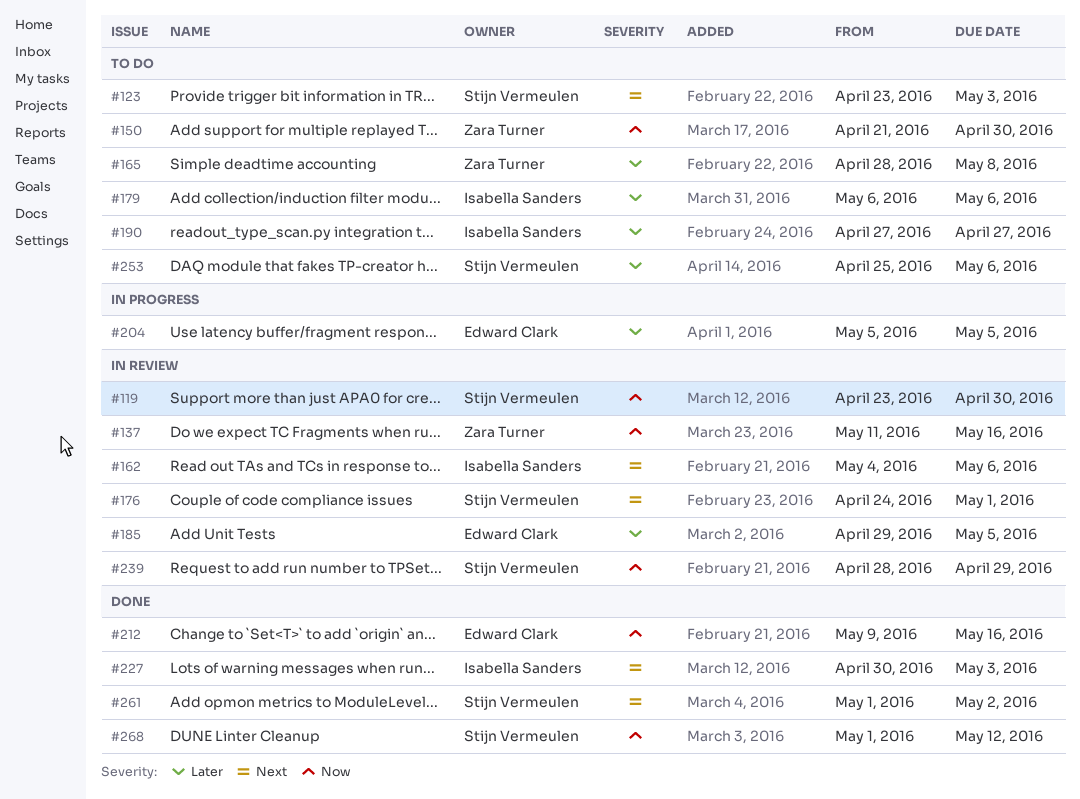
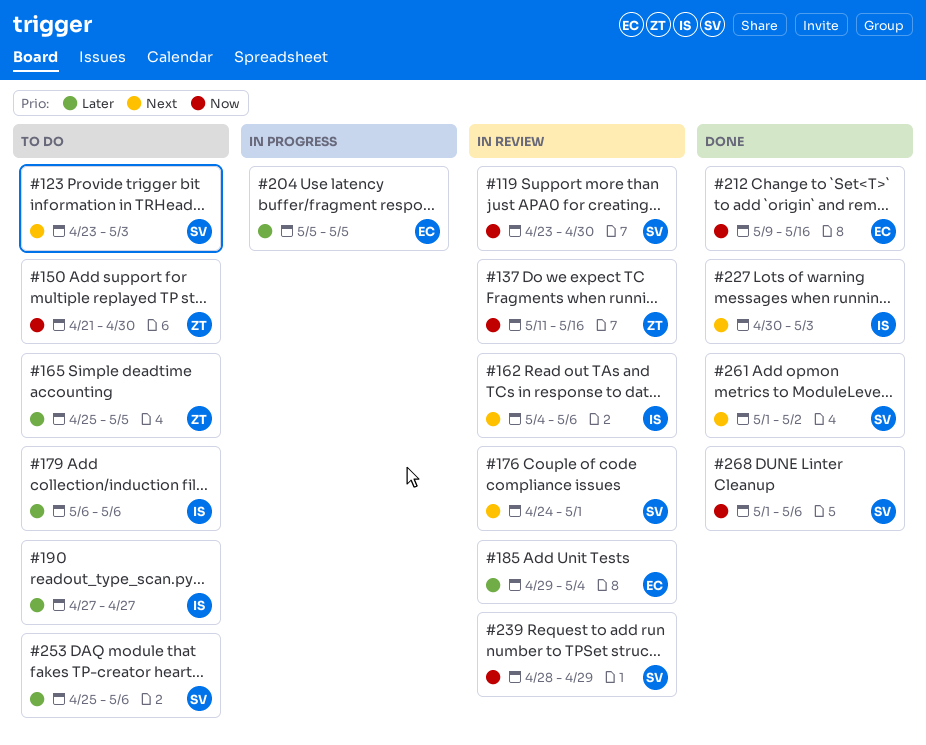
#165, start: Apr 28 -> Apr 25
#165, due: May 8 -> May 5
#185, due: May 5 -> May 4
#268, due: May 12 -> May 6

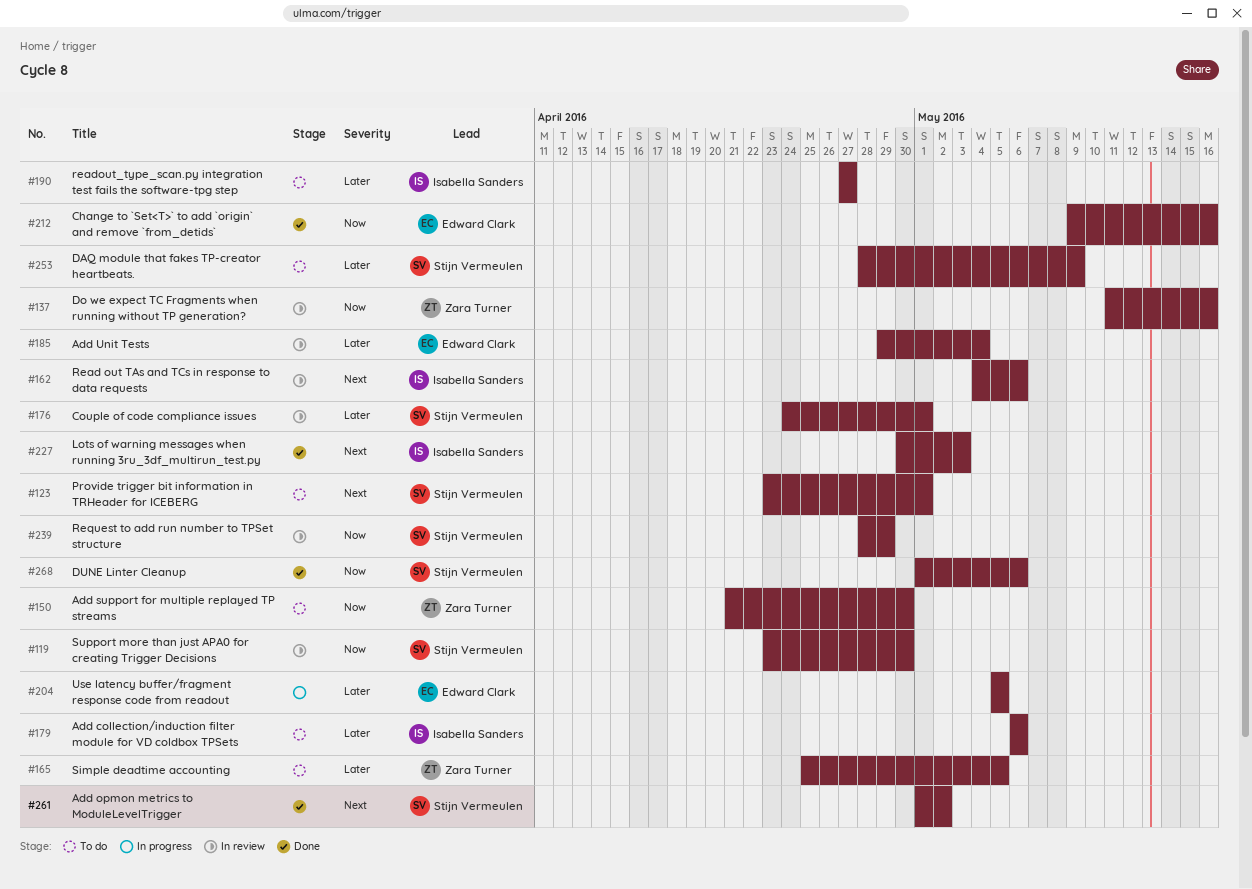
#123, due: May 3 -> May 1
#176, priority: Next -> Later
#253, start: Apr 25 -> Apr 28
#253, due: May 6 -> May 9

